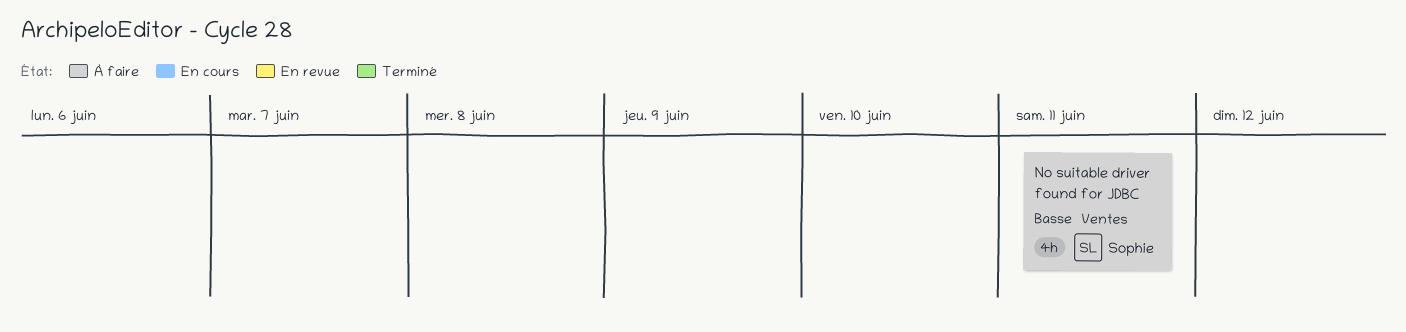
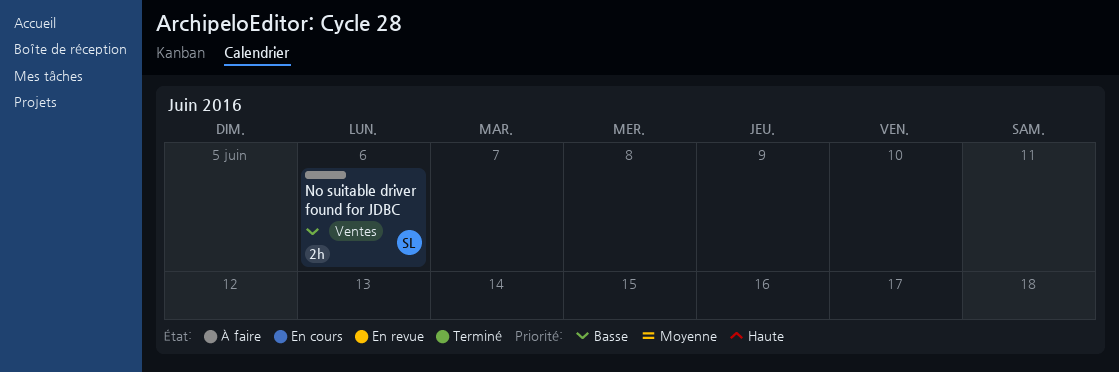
No suitable driver found for JDBC, estimate: 4h -> 2h
No suitable driver found for JDBC, due: Jun 11 -> Jun 6

